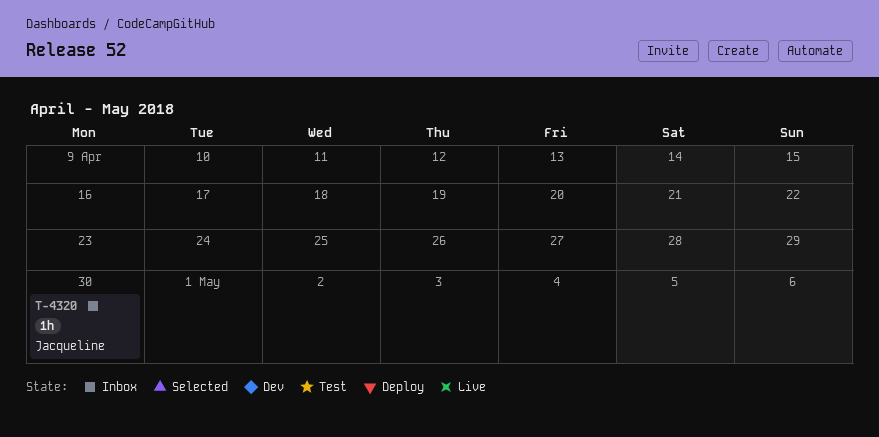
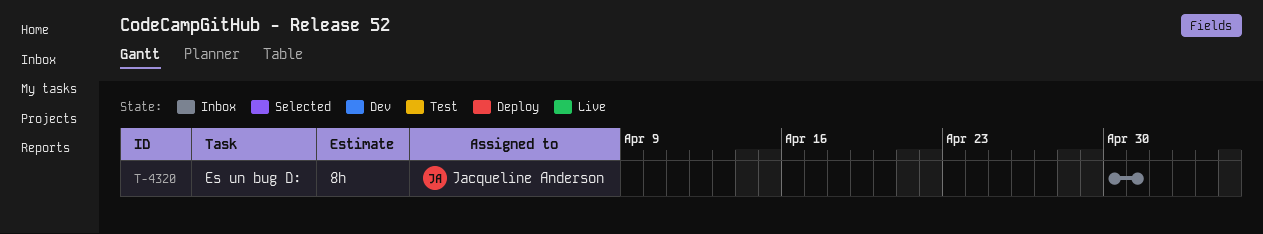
T-4320, estimate: 1h -> 8h
T-4320, due: Apr 30 -> May 1

